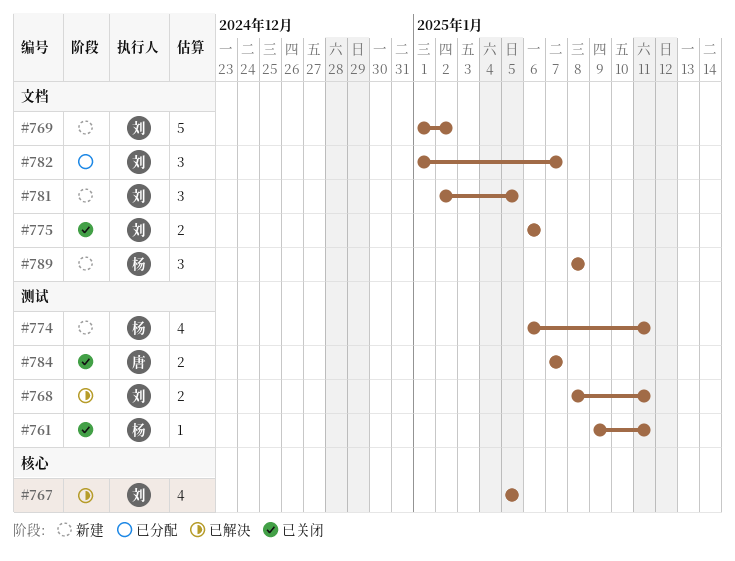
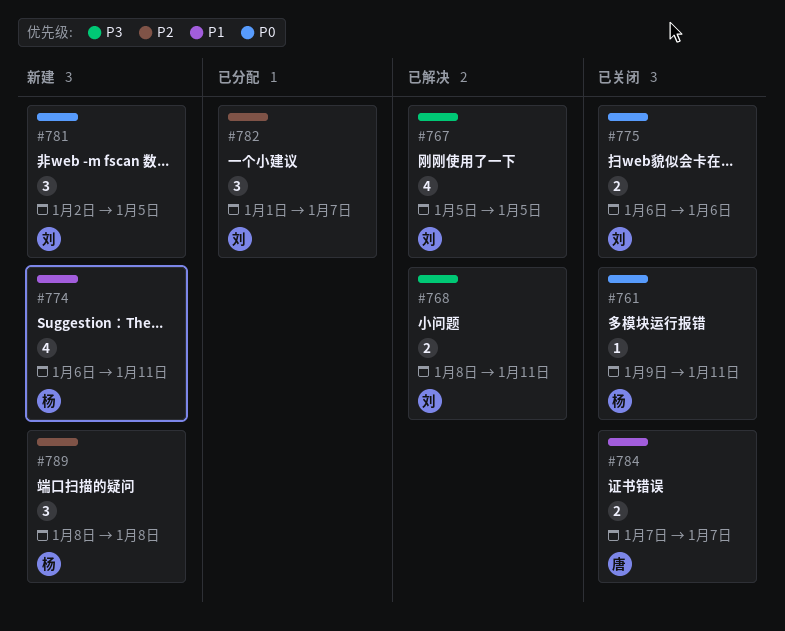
#769: present -> none

